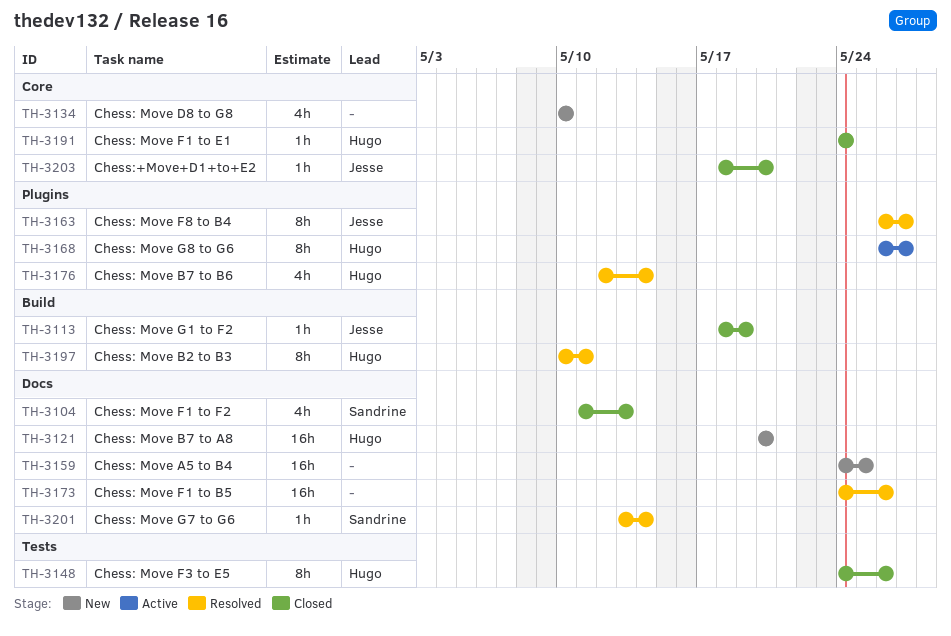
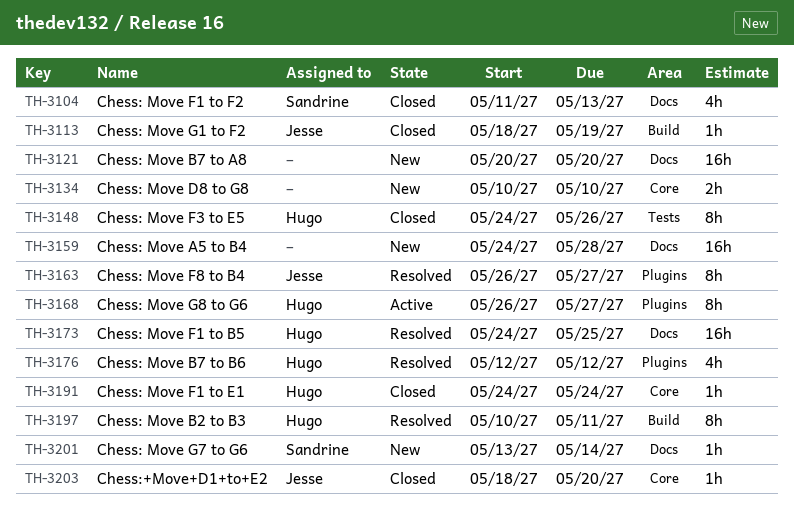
TH-3121, owner: Hugo -> none
TH-3134, estimate: 4h -> 2h
TH-3159, due: May 25 -> May 28
TH-3173, owner: none -> Hugo
TH-3173, due: May 26 -> May 25
TH-3176, due: May 14 -> May 12
TH-3201, status: Resolved -> New

